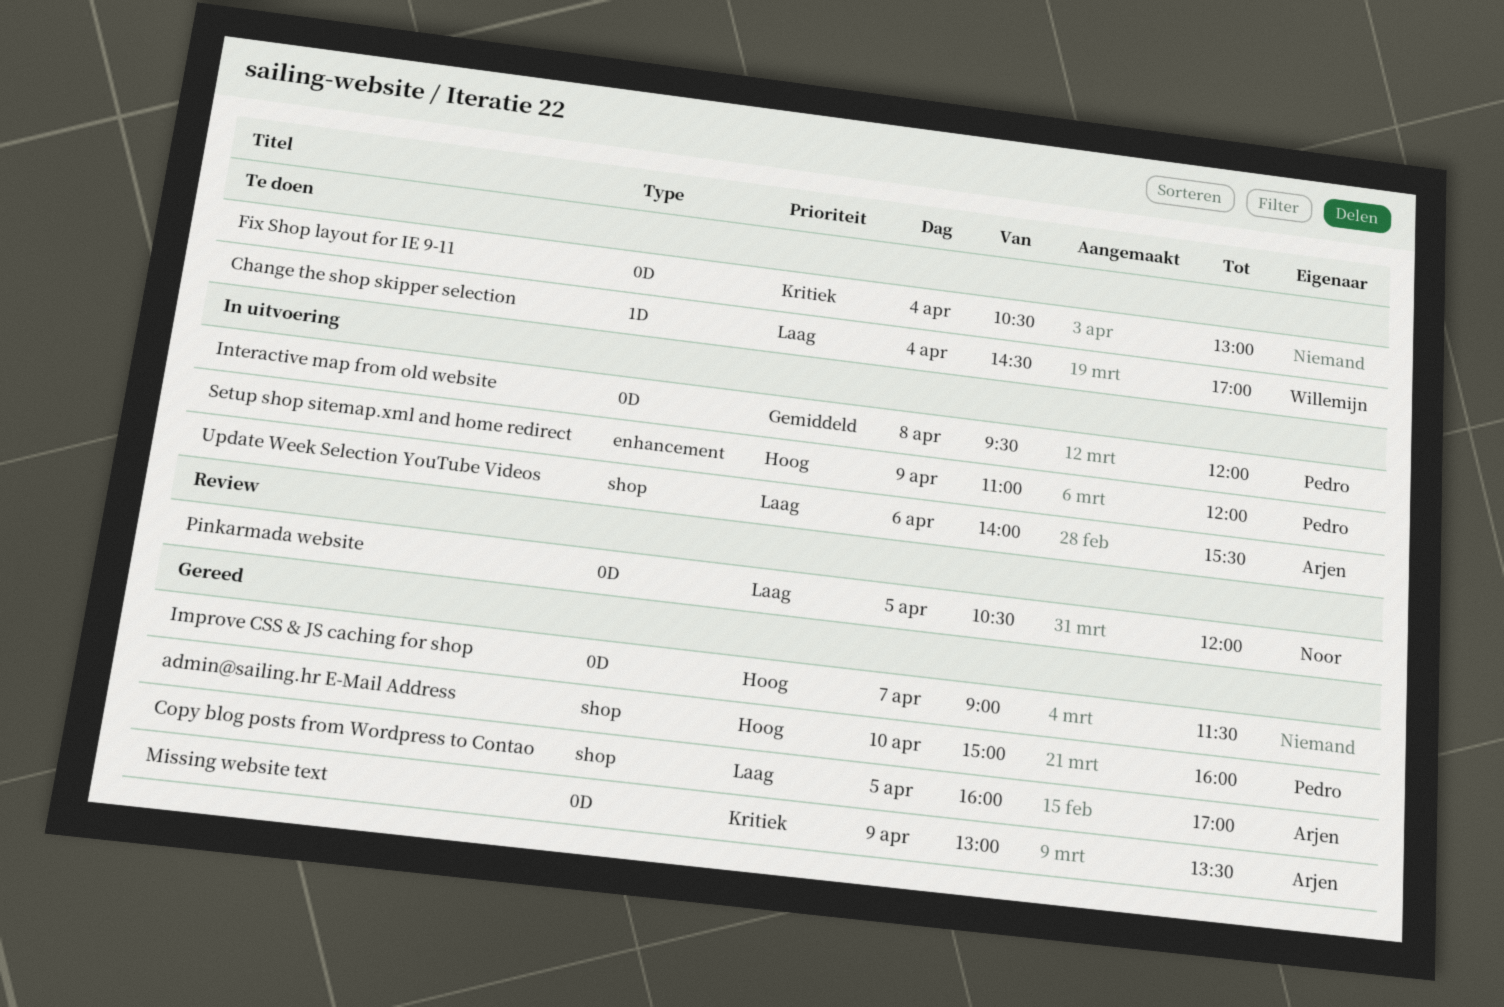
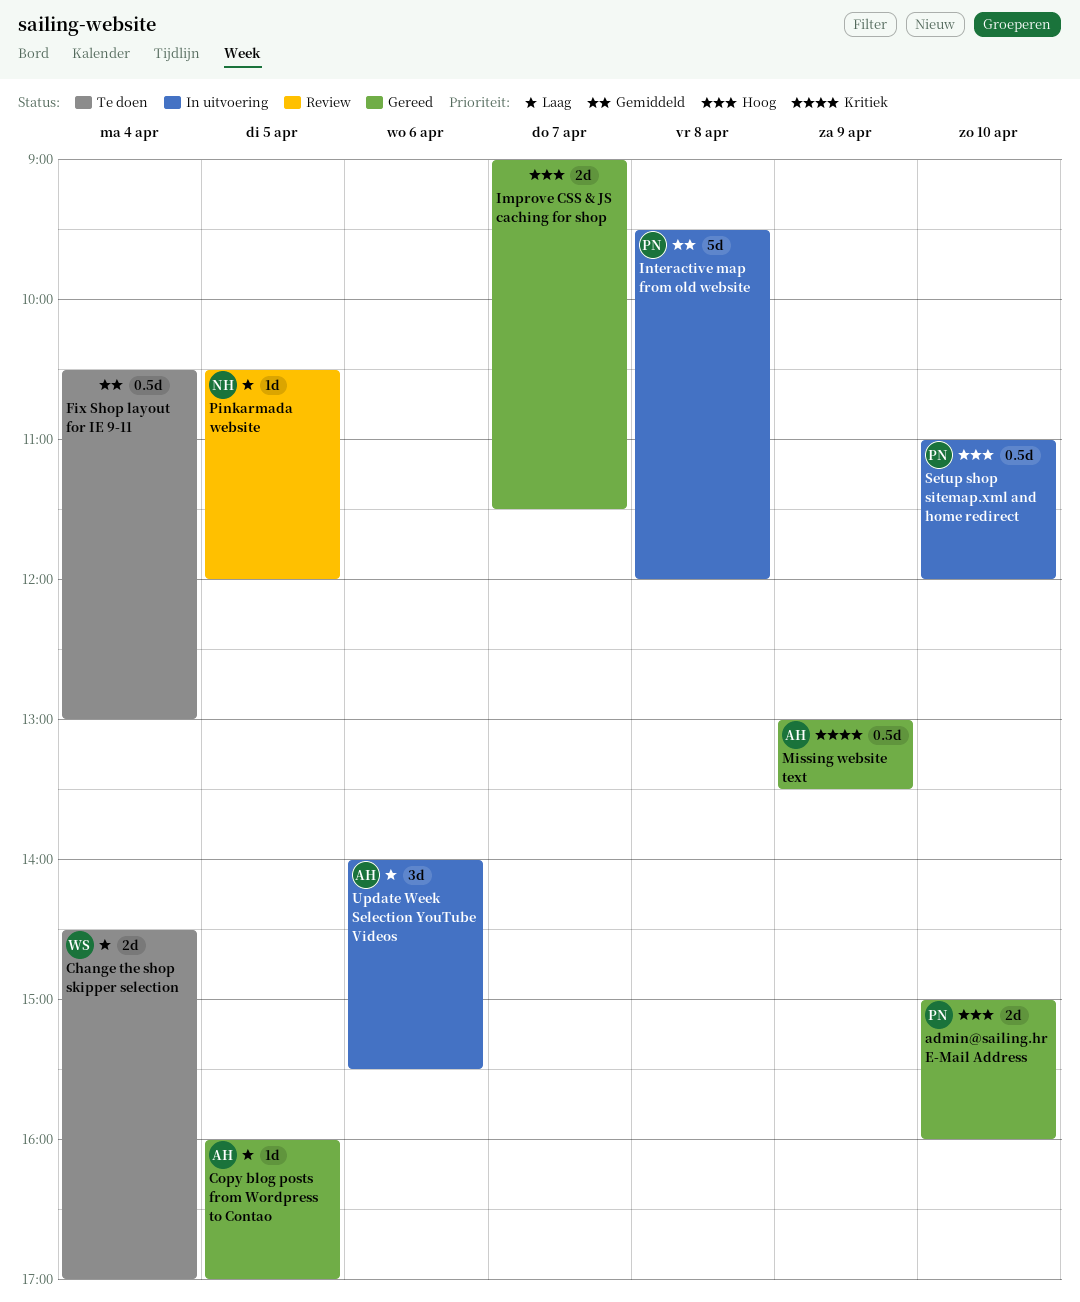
Fix Shop layout for IE 9-11, priority: Kritiek -> Gemiddeld
Setup shop sitemap.xml and home redirect, day: Apr 9 -> Apr 10

